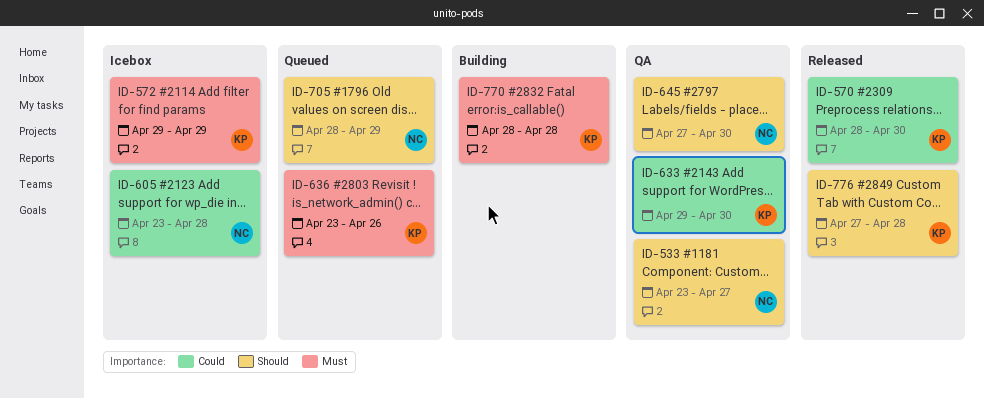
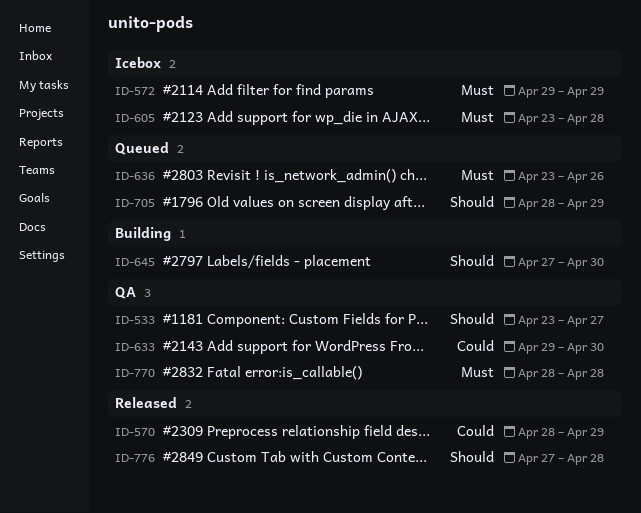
ID-570, due: Apr 30 -> Apr 29
ID-605, priority: Could -> Must
ID-645, status: QA -> Building
ID-770, status: Building -> QA

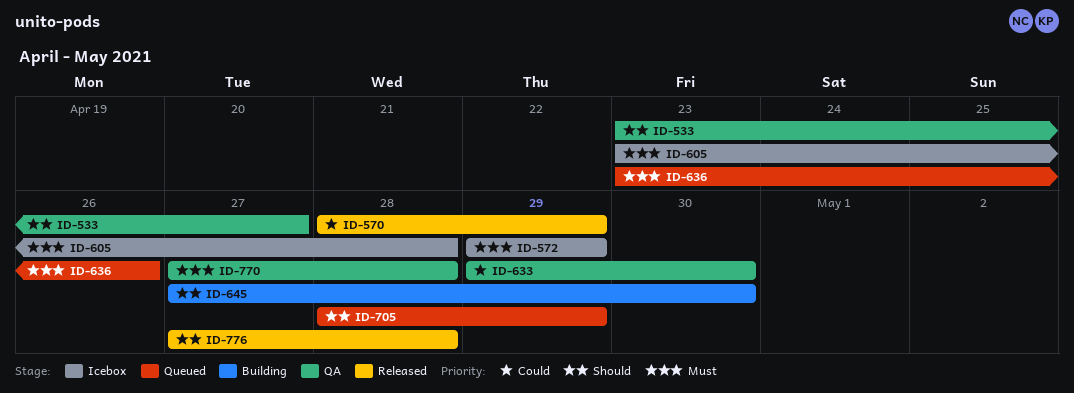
ID-770, start: Apr 28 -> Apr 27

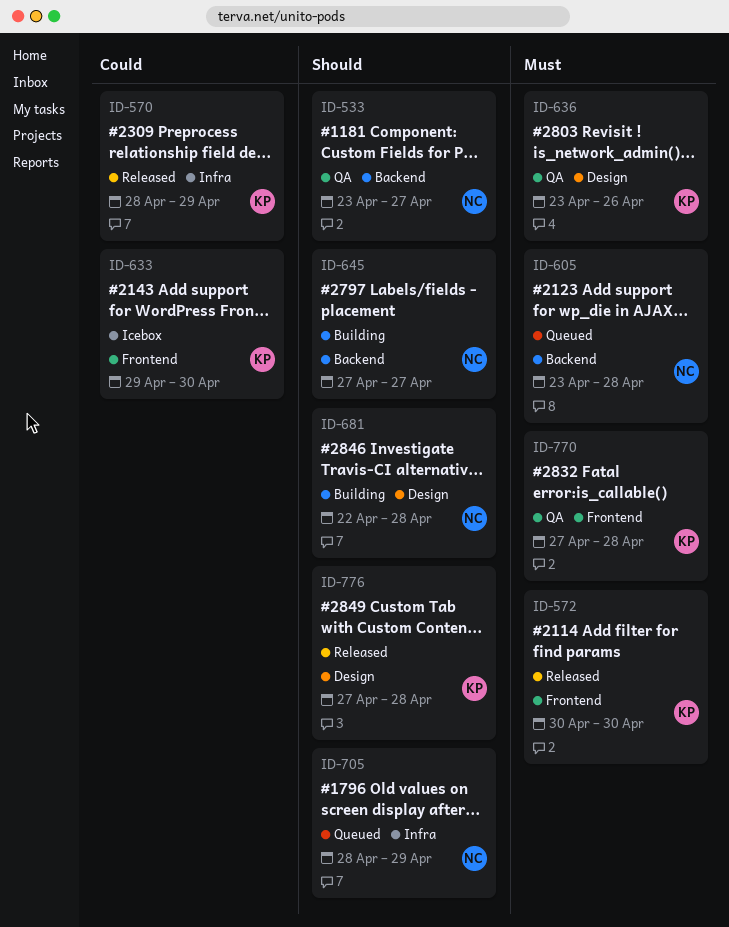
ID-572, status: Icebox -> Released
ID-572, start: Apr 29 -> Apr 30
ID-572, due: Apr 29 -> Apr 30
ID-605, status: Icebox -> Queued
ID-633, status: QA -> Icebox
ID-636, status: Queued -> QA
ID-645, due: Apr 30 -> Apr 27
ID-681: none -> present

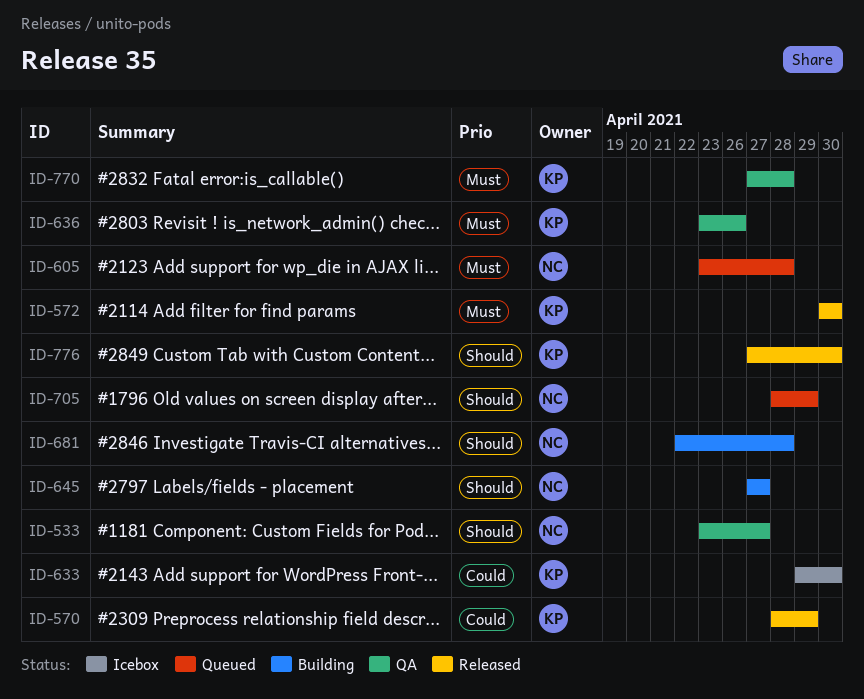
ID-776, due: Apr 28 -> Apr 30

